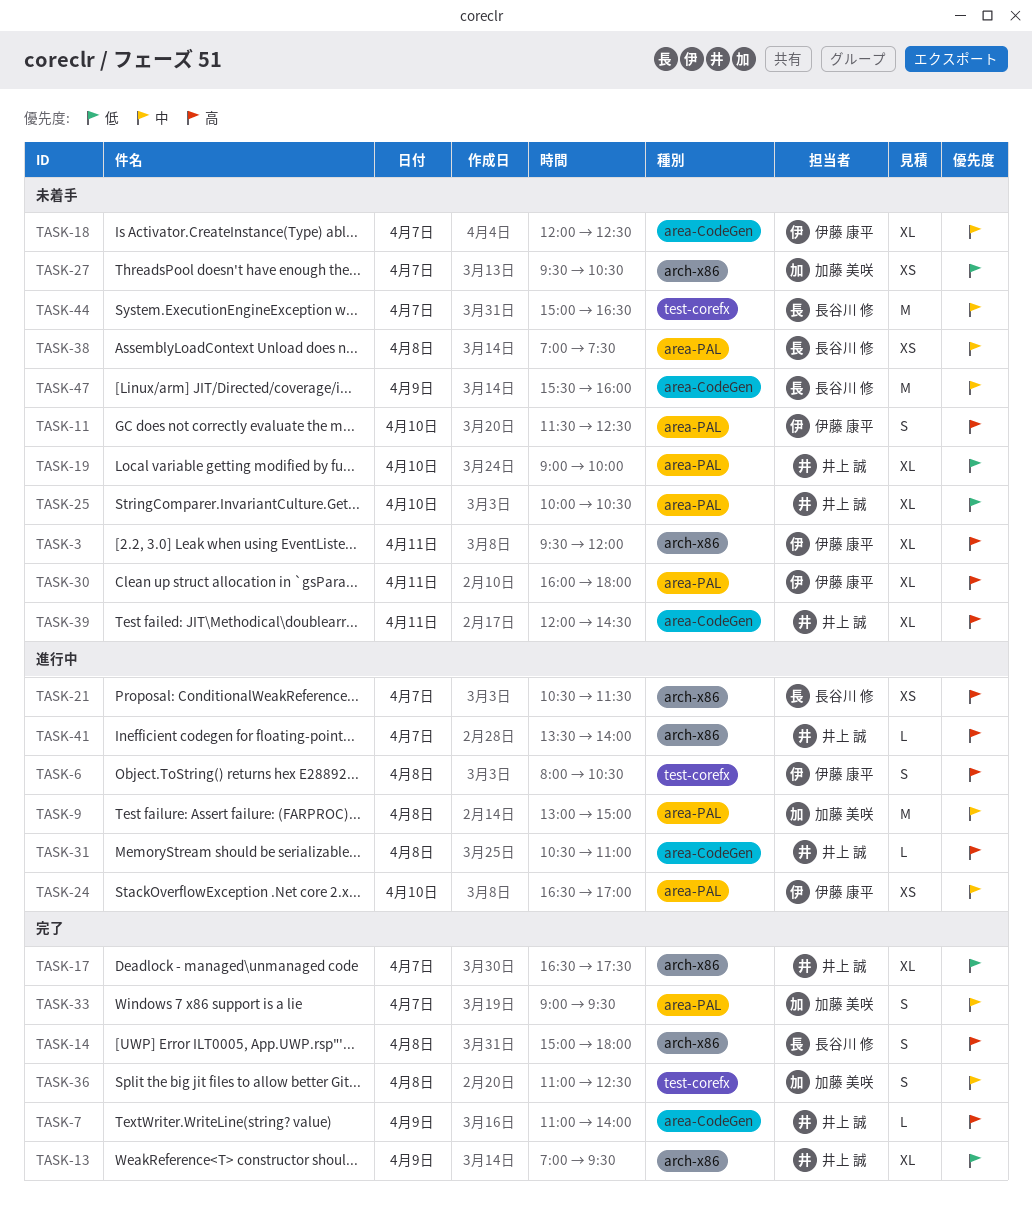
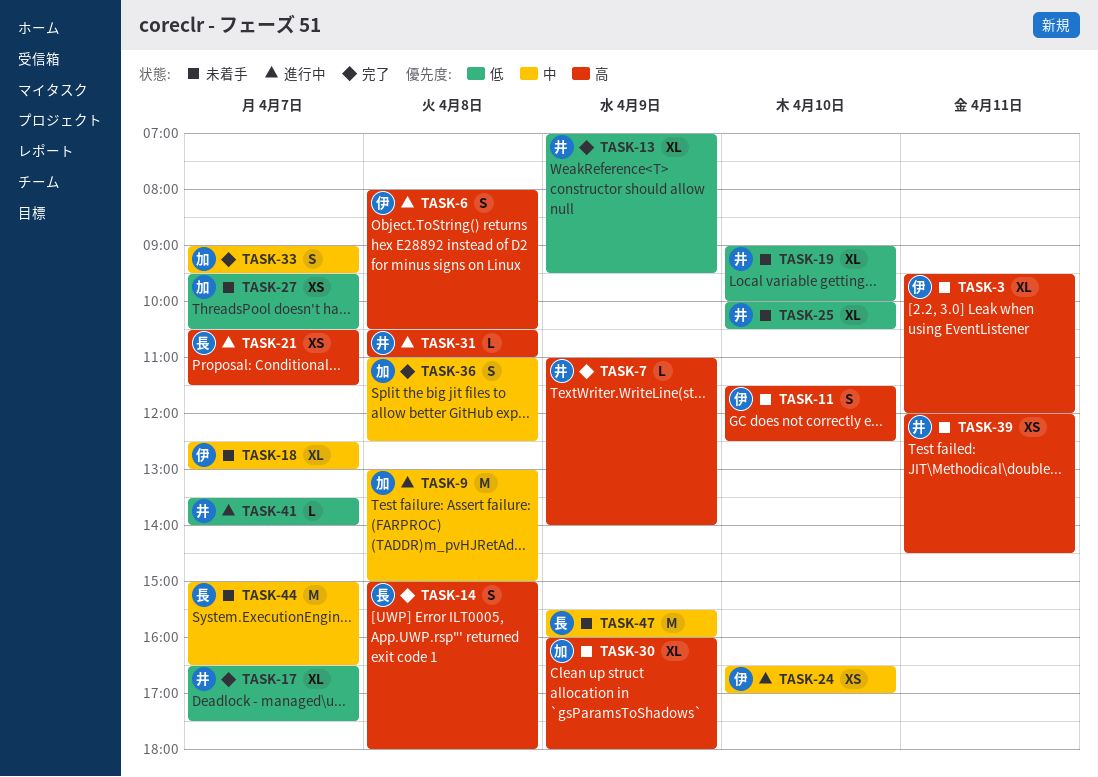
TASK-18, begins: 12:00 -> 12:30
TASK-18, ends: 12:30 -> 13:00
TASK-30, owner: 伊藤 康平 -> 加藤 美咲
TASK-30, day: Apr 11 -> Apr 9
TASK-38: present -> none
TASK-39, estimate: XL -> XS
TASK-41, priority: 高 -> 低

